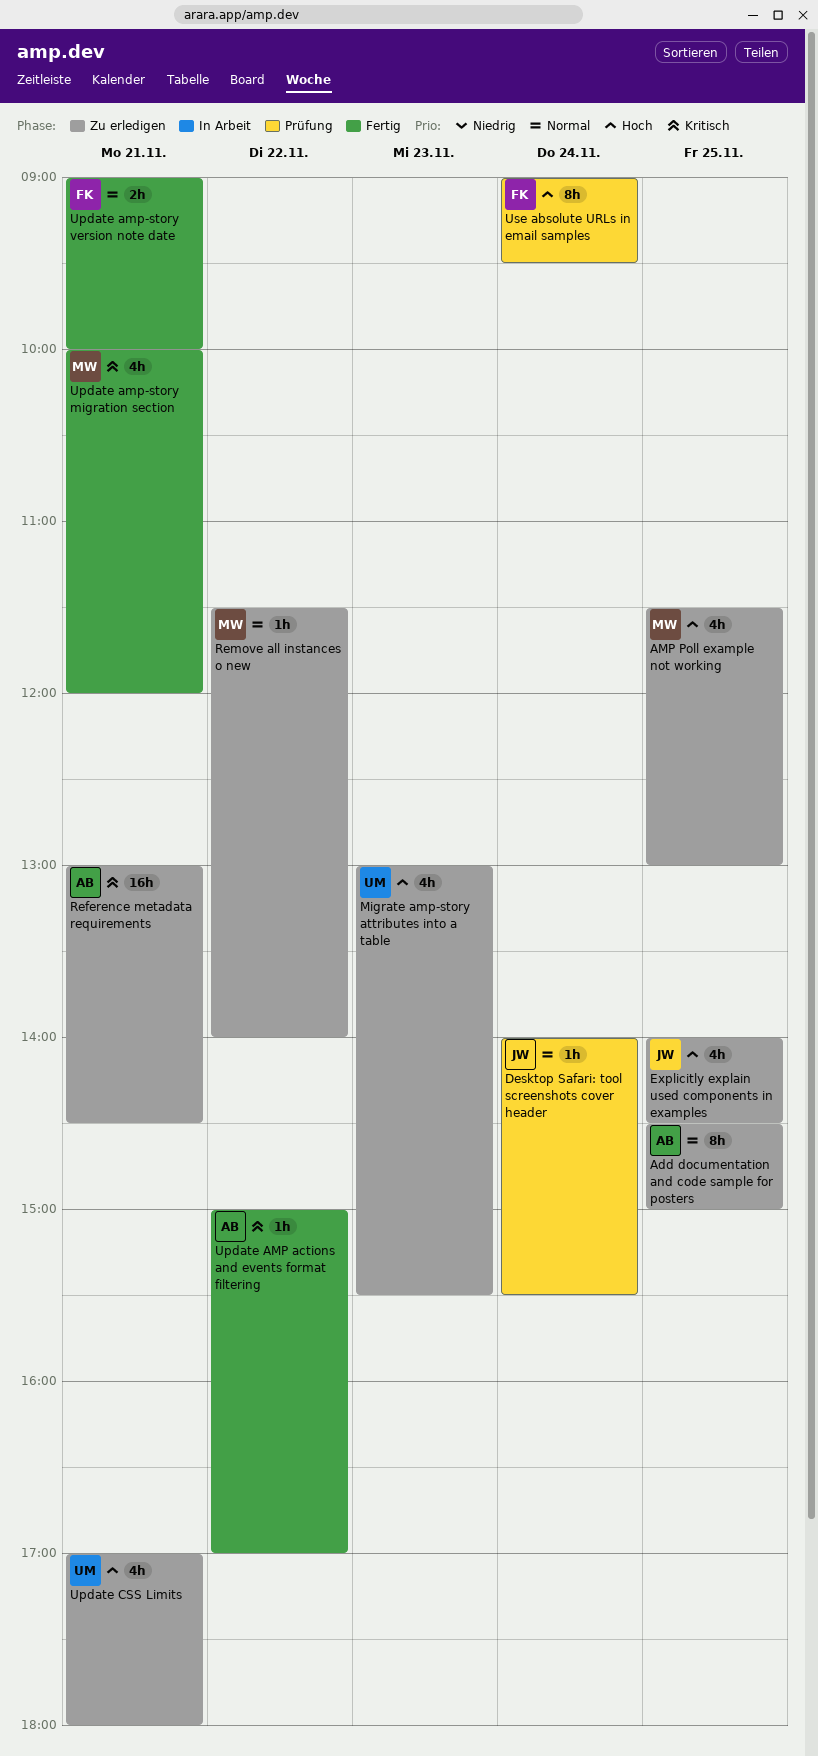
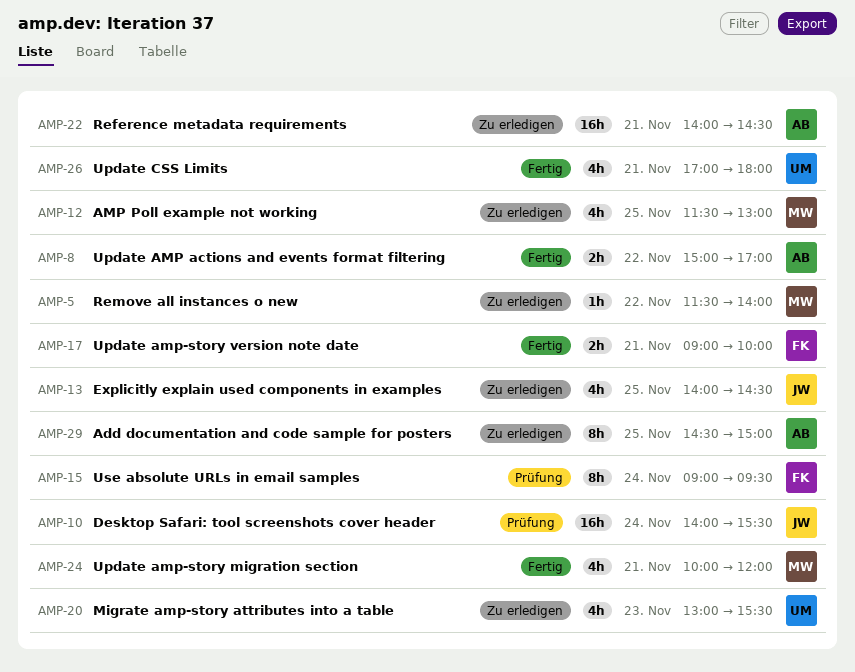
Desktop Safari: tool screenshots cover header, estimate: 1h -> 16h
Reference metadata requirements, begins: 13:00 -> 14:00
Update AMP actions and events format filtering, estimate: 1h -> 2h
Update CSS Limits, status: Zu erledigen -> Fertig

